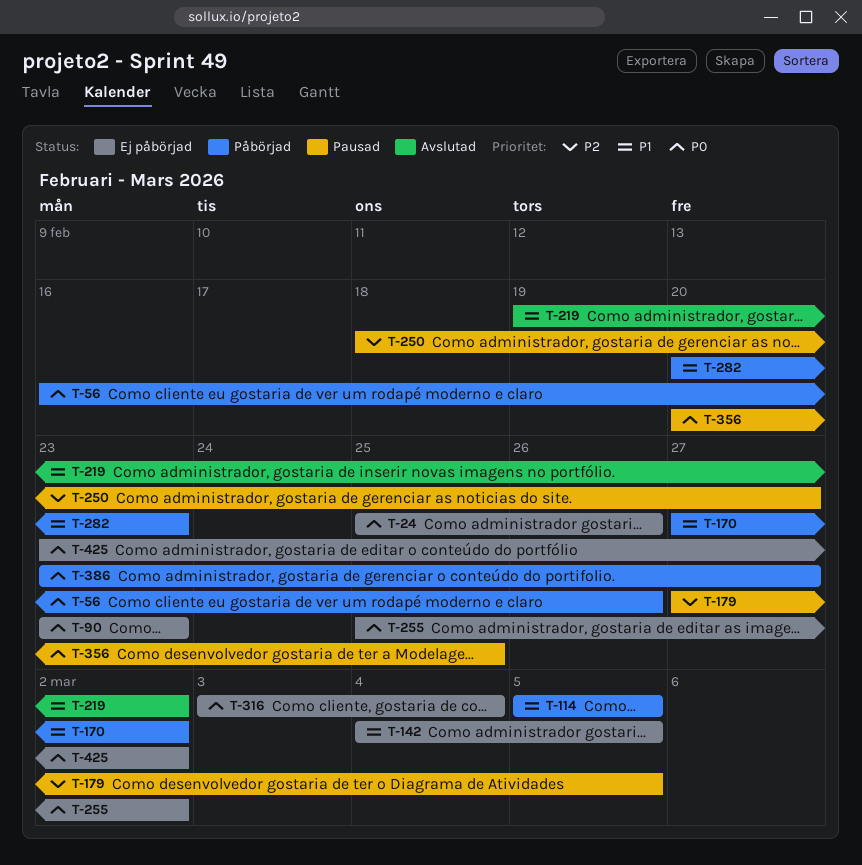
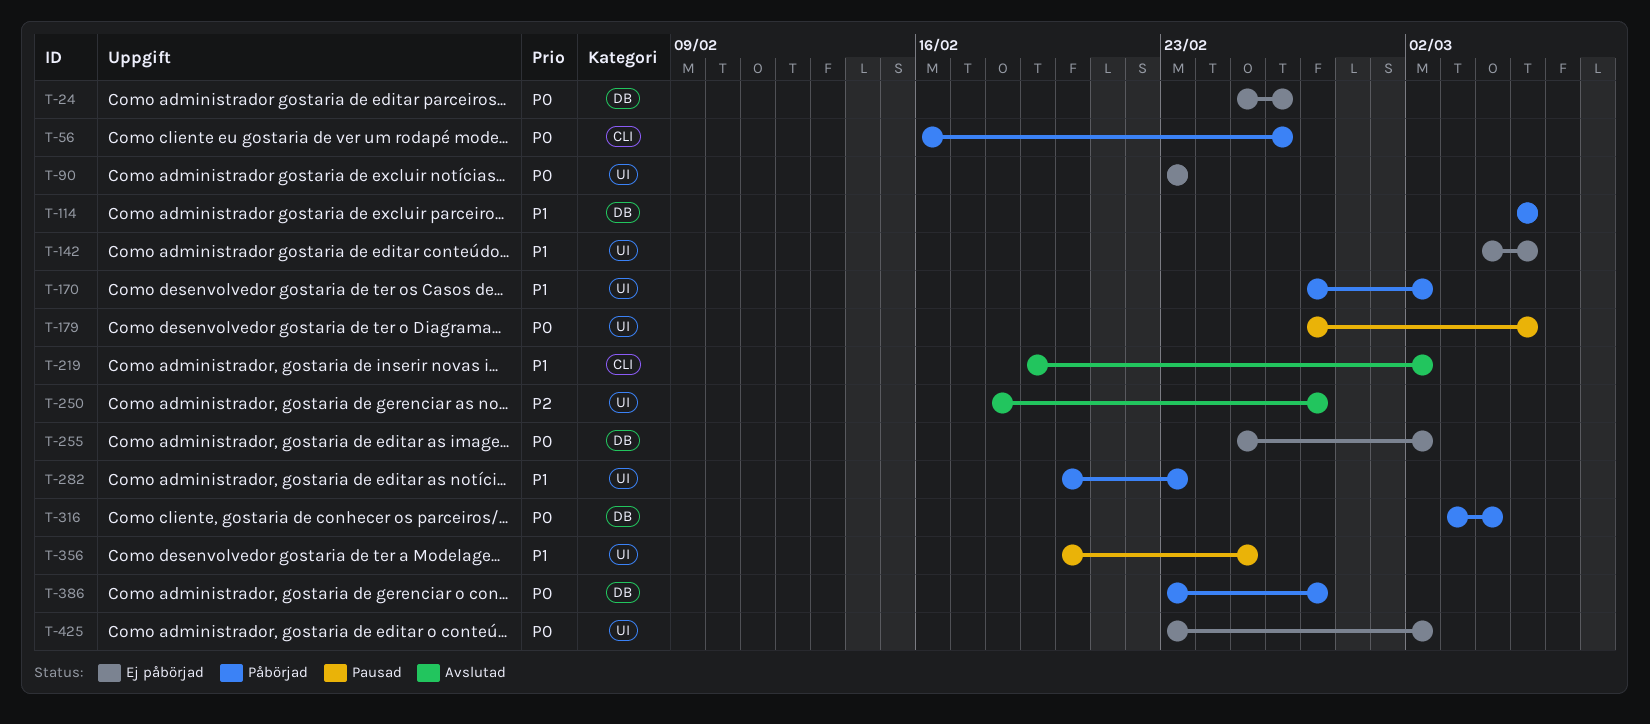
T-179, priority: P2 -> P0
T-250, status: Pausad -> Avslutad
T-316, status: Ej påbörjad -> Påbörjad
T-356, priority: P0 -> P1

